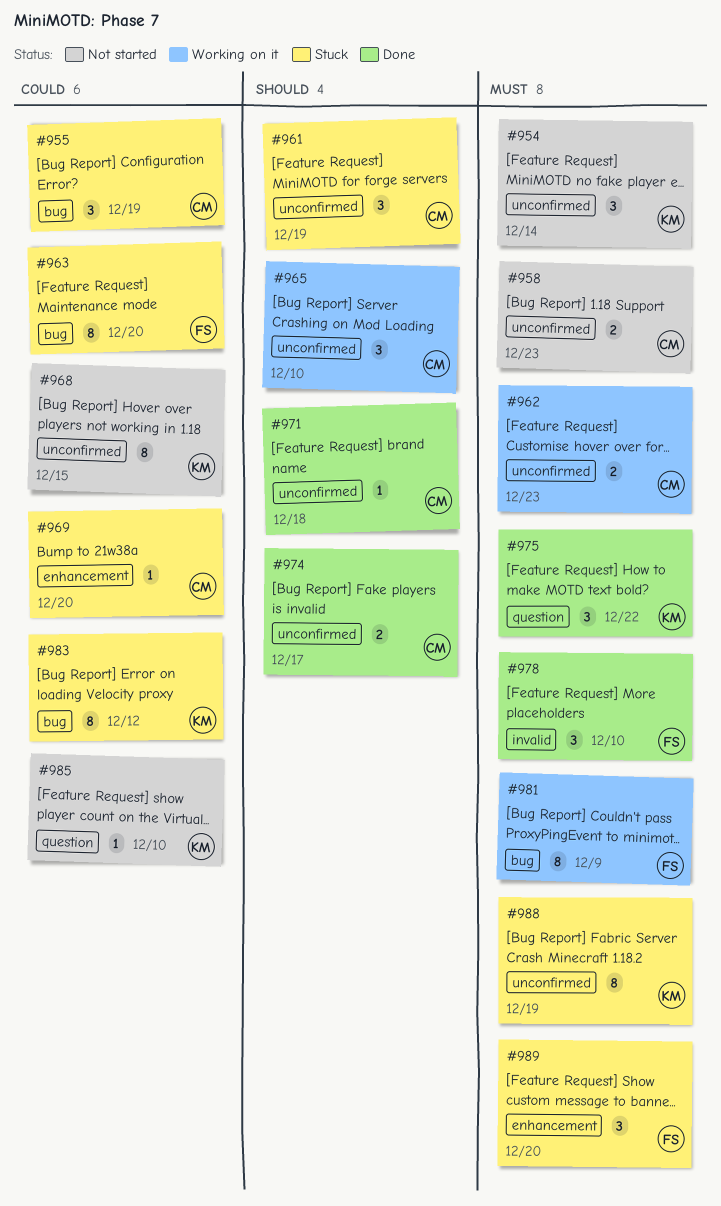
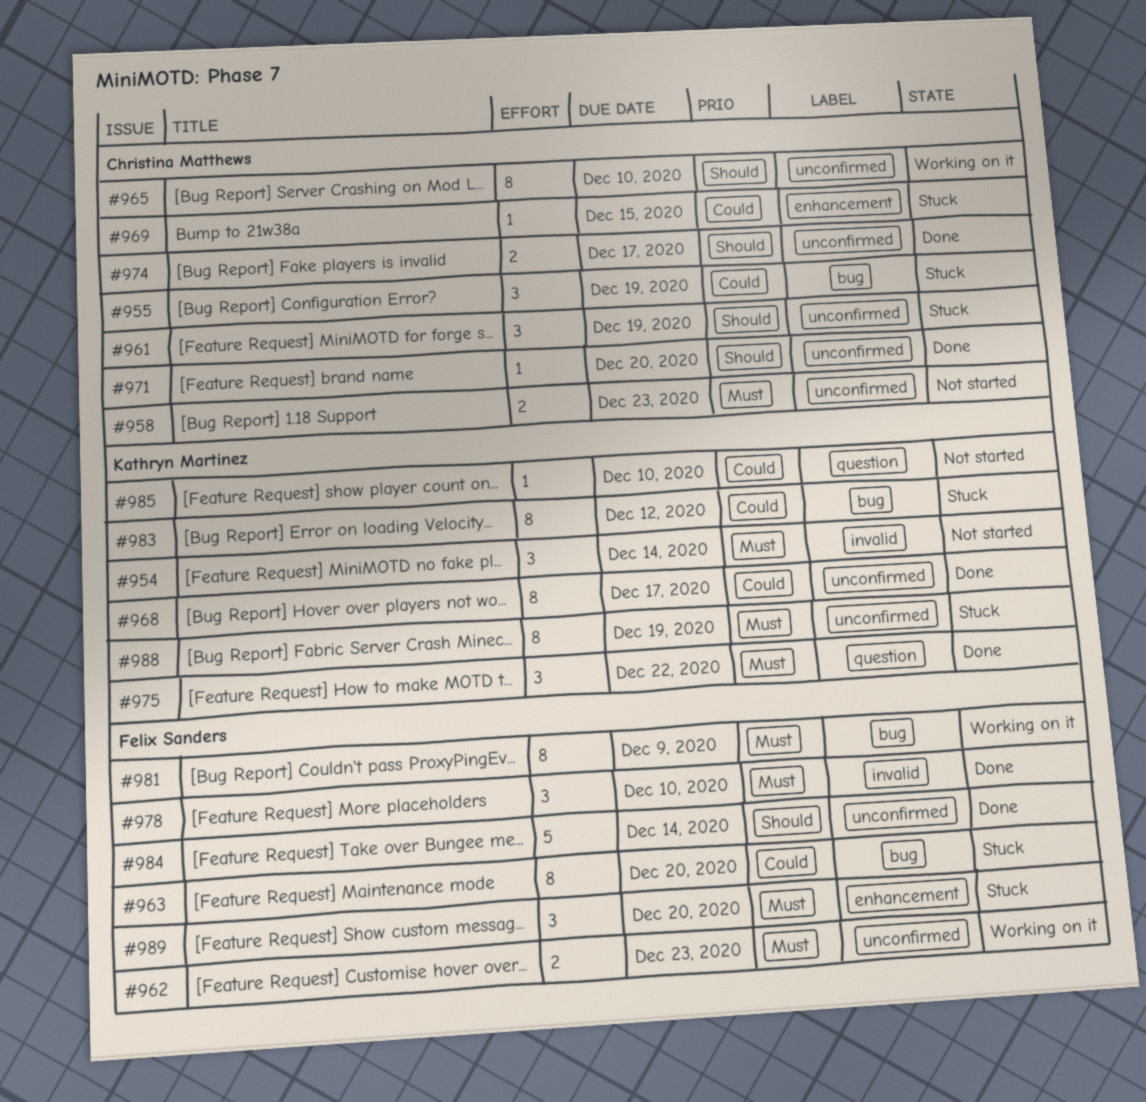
#954, label: unconfirmed -> invalid
#962, owner: Christina Matthews -> Felix Sanders
#965, estimate: 3 -> 8
#968, status: Not started -> Done
#968, due: Dec 15 -> Dec 17
#969, due: Dec 20 -> Dec 15
#971, due: Dec 18 -> Dec 20
#984: none -> present

